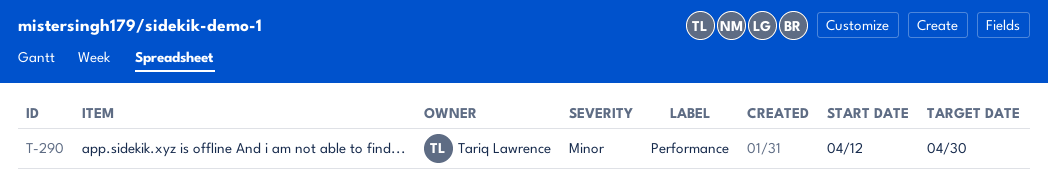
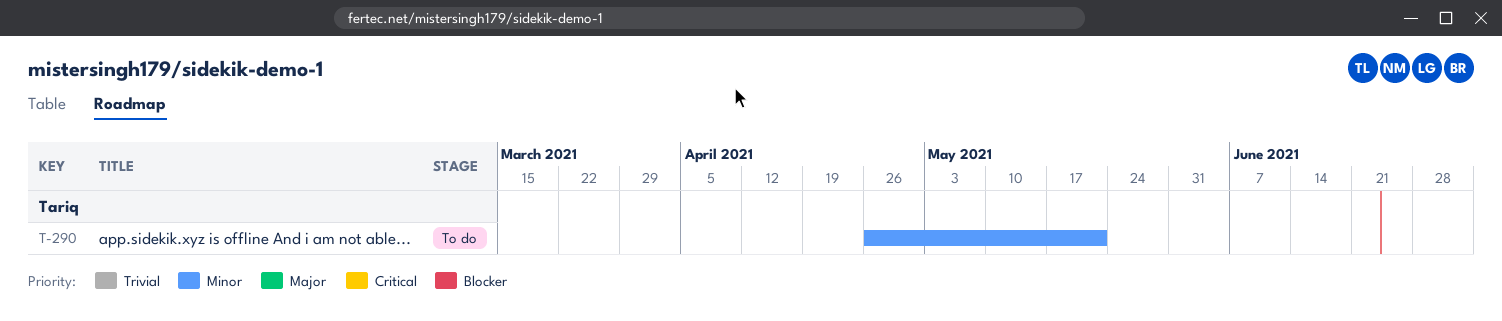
T-290, start: Apr 12 -> Apr 26
T-290, due: Apr 30 -> May 21

